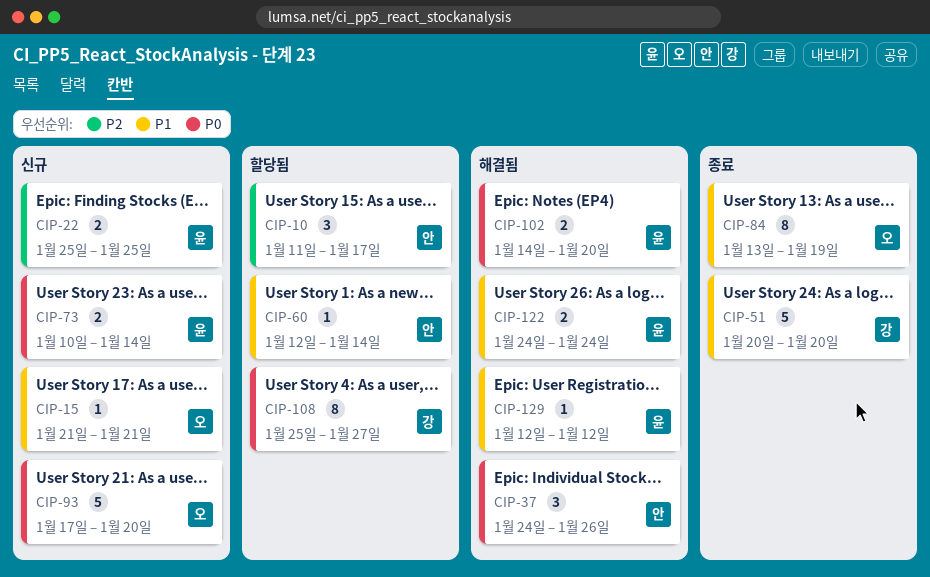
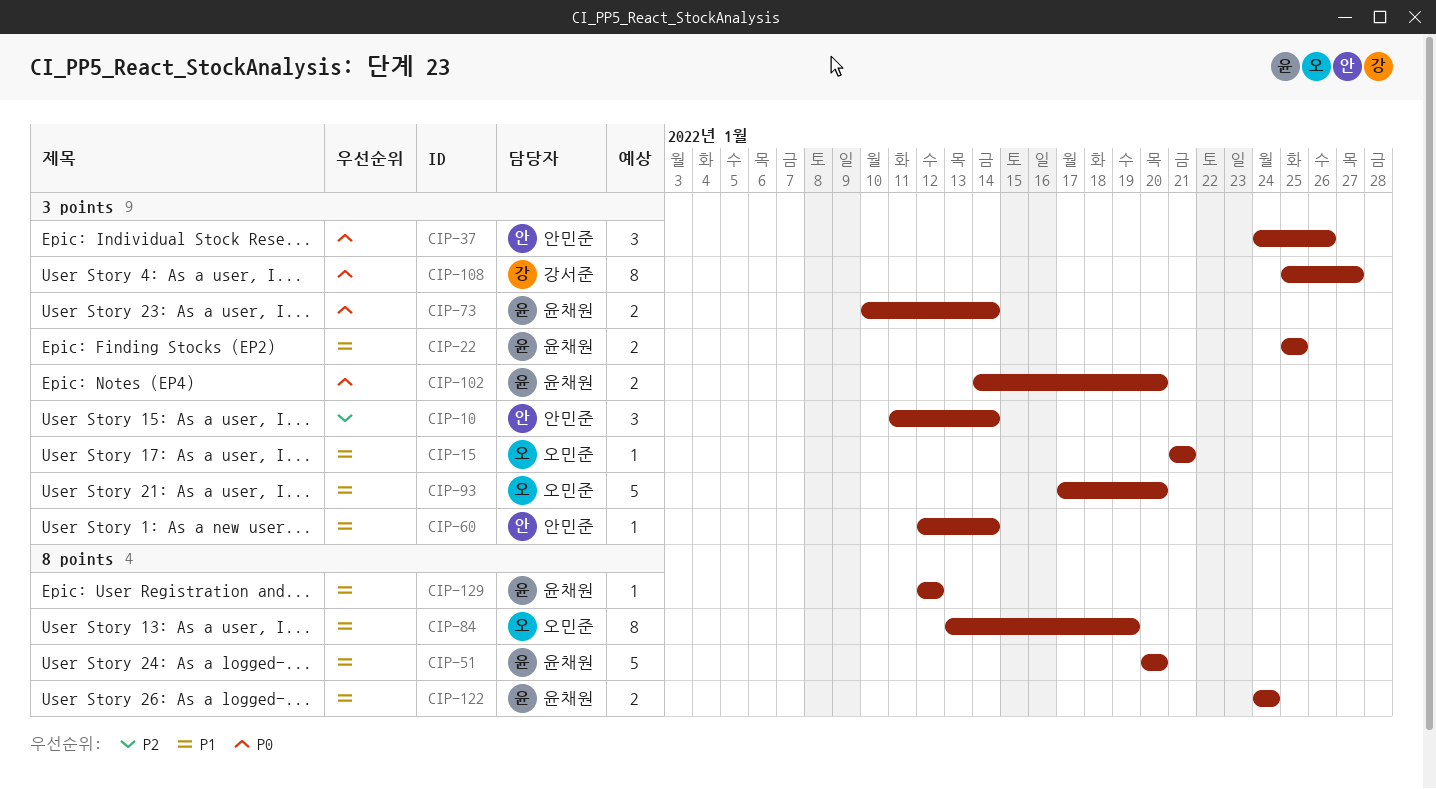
CIP-10, due: Jan 17 -> Jan 14
CIP-22, priority: P2 -> P1
CIP-51, owner: 강서준 -> 윤채원
CIP-93, priority: P0 -> P1

